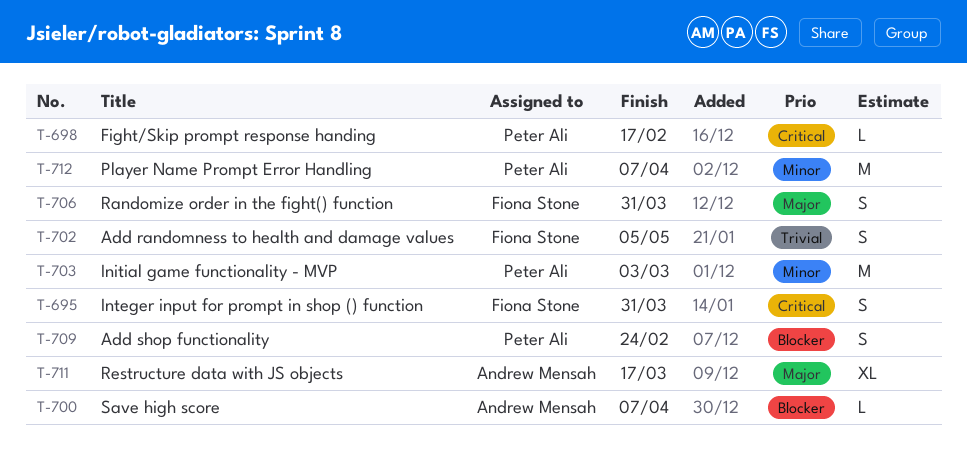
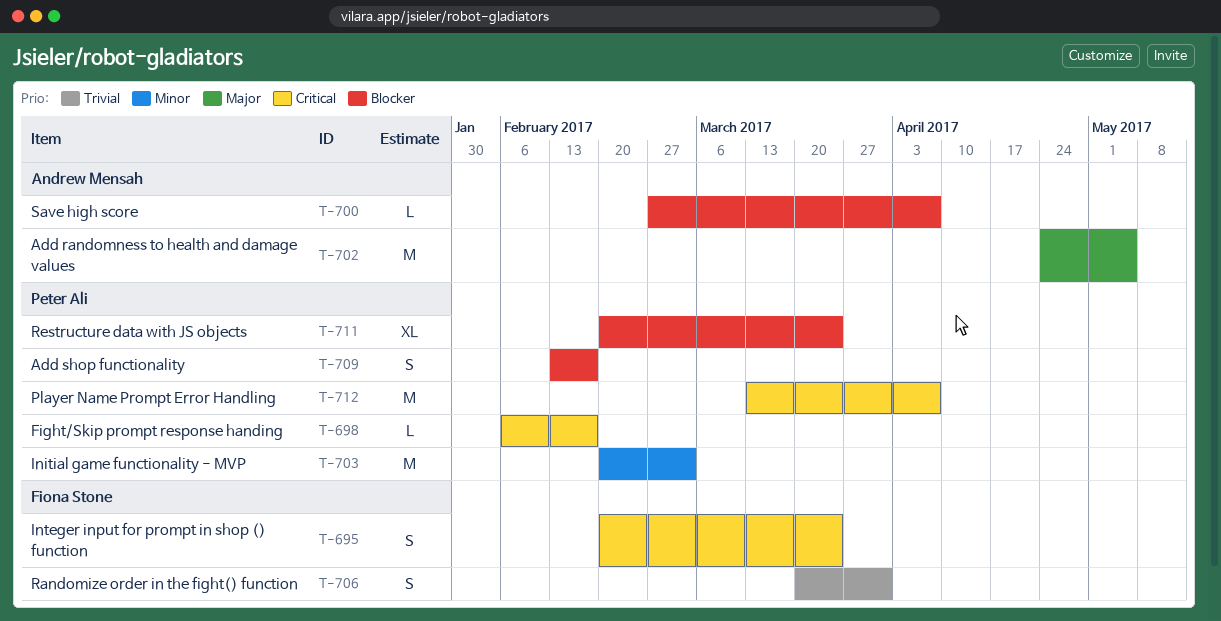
T-695, due: Mar 31 -> Mar 24
T-702, owner: Fiona Stone -> Andrew Mensah
T-702, priority: Trivial -> Major
T-702, estimate: S -> M
T-706, priority: Major -> Trivial
T-709, due: Feb 24 -> Feb 17
T-711, owner: Andrew Mensah -> Peter Ali
T-711, priority: Major -> Blocker
T-711, due: Mar 17 -> Mar 24
T-712, priority: Minor -> Critical

